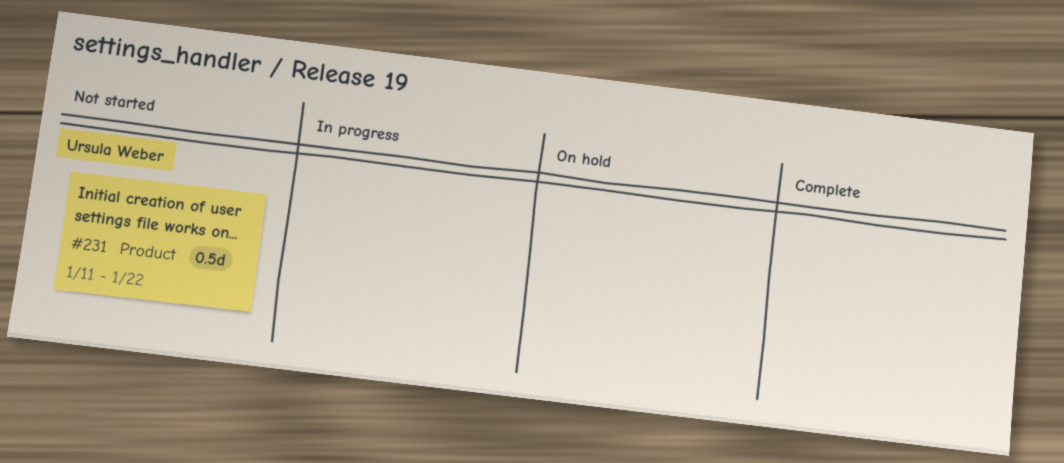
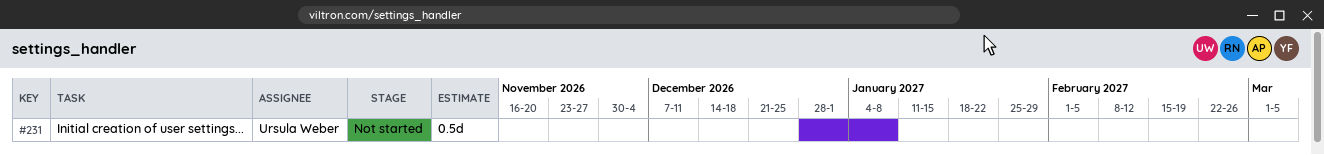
#231, start: Jan 11 -> Dec 28
#231, due: Jan 22 -> Jan 8

